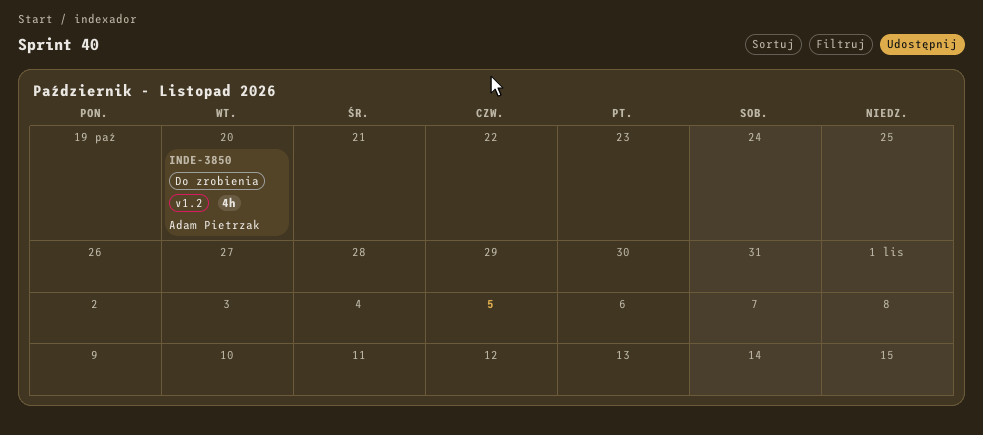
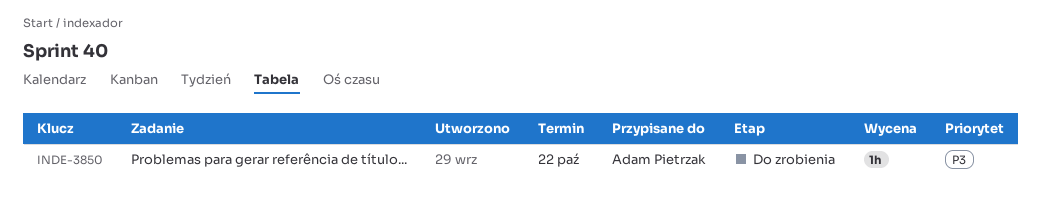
INDE-3850, estimate: 4h -> 1h
INDE-3850, due: Oct 20 -> Oct 22

